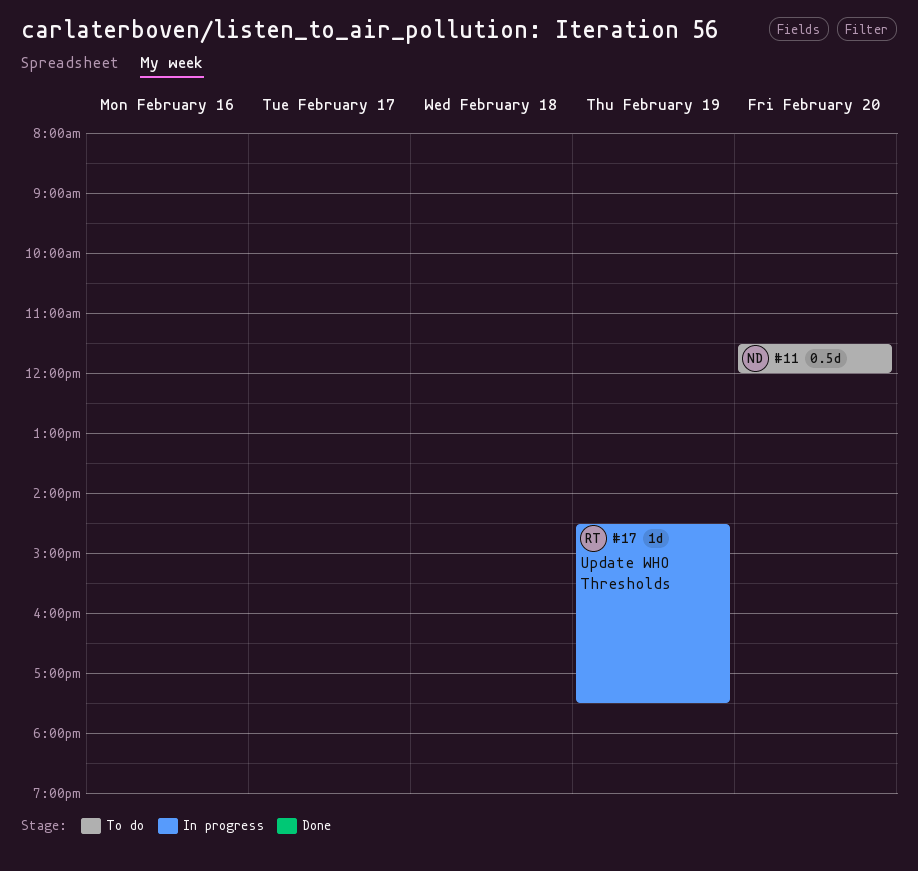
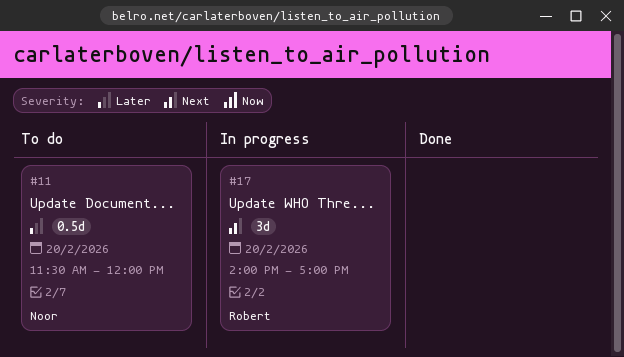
#17, estimate: 1d -> 3d
#17, day: Feb 19 -> Feb 20
#17, begins: 14:30 -> 14:00
#17, ends: 17:30 -> 17:00

